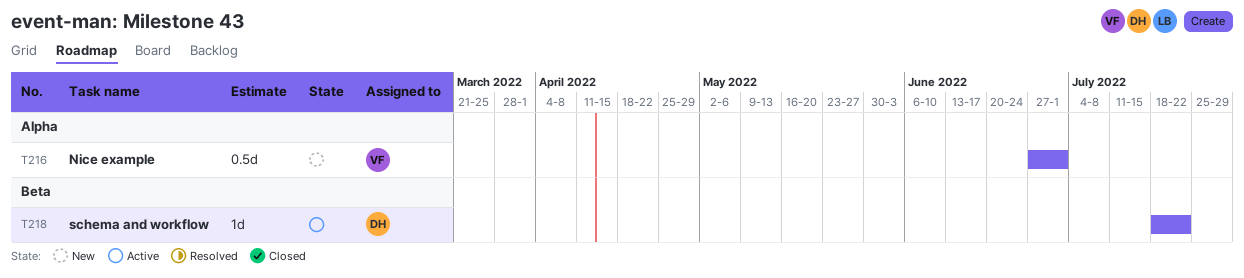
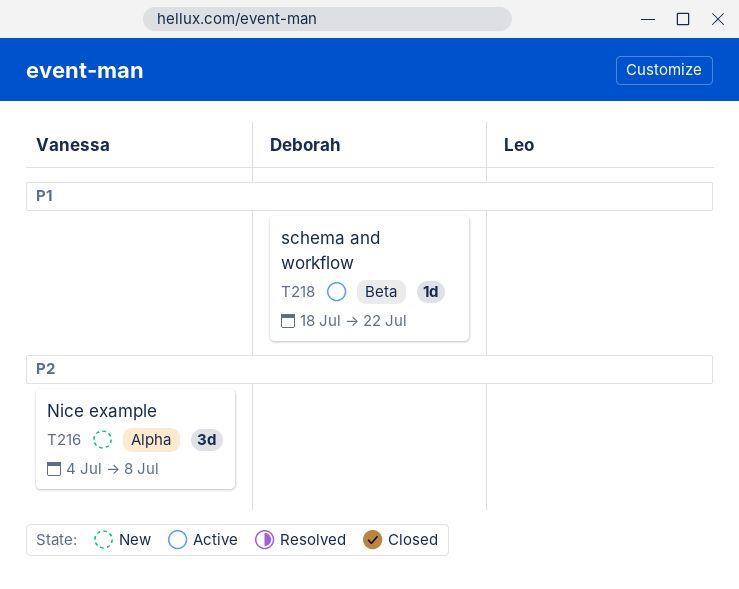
T216, estimate: 0.5d -> 3d
T216, start: Jun 27 -> Jul 4
T216, due: Jul 1 -> Jul 8

